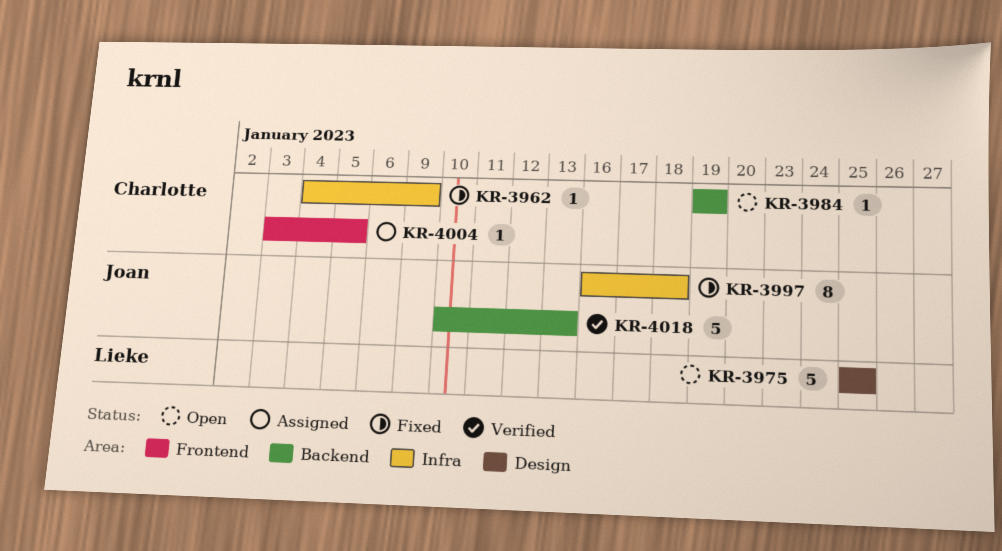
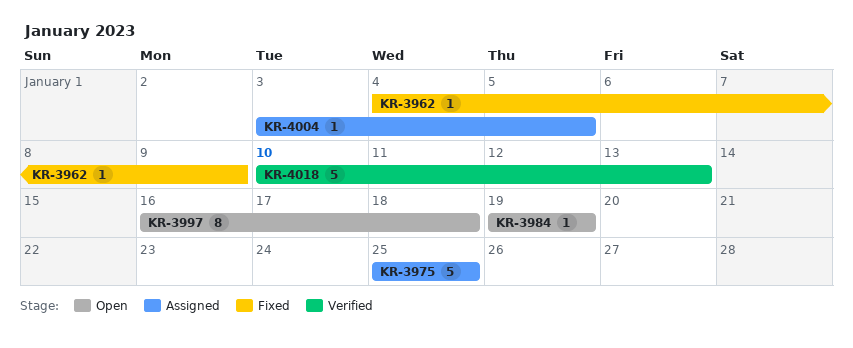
KR-3975, status: Open -> Assigned
KR-3997, status: Fixed -> Open

